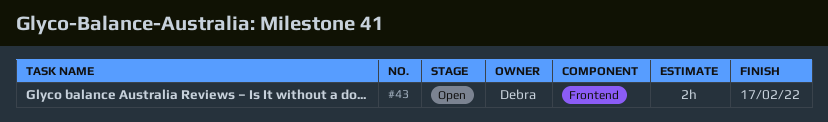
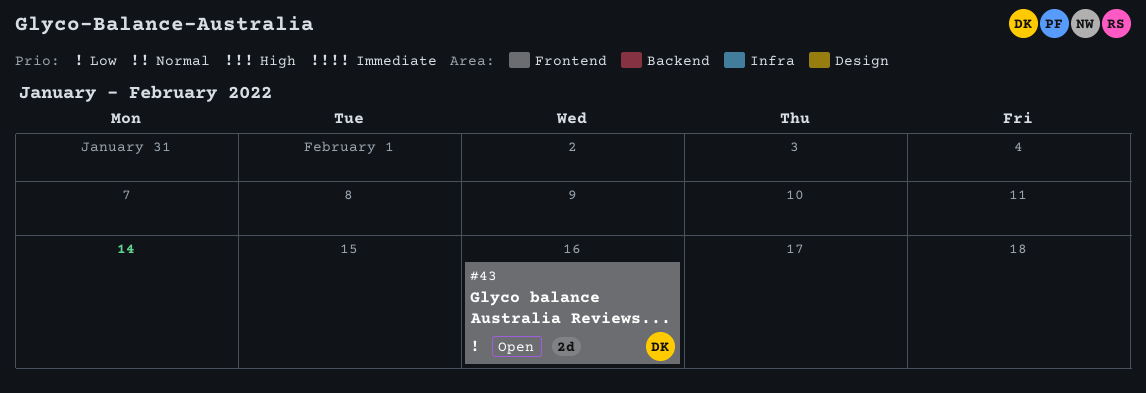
#43, estimate: 2h -> 2d
#43, due: Feb 17 -> Feb 16

